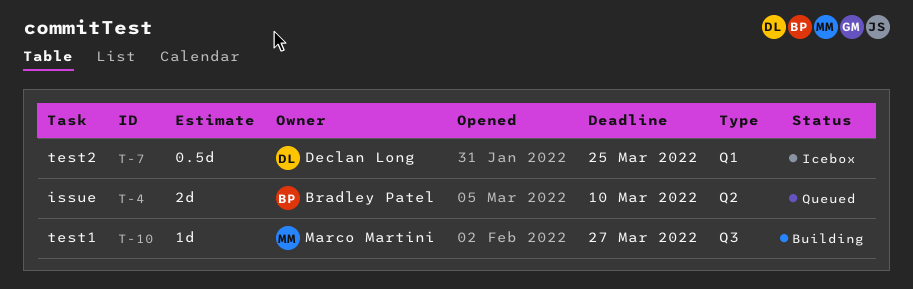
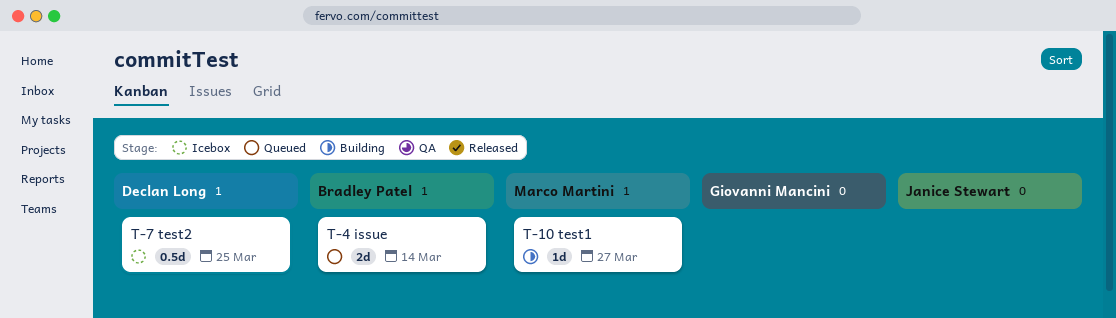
T-4, due: Mar 10 -> Mar 14

